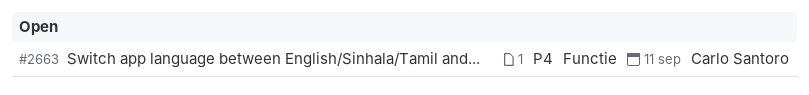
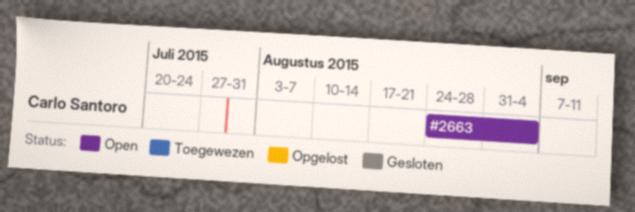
#2663, due: Sep 11 -> Sep 4

